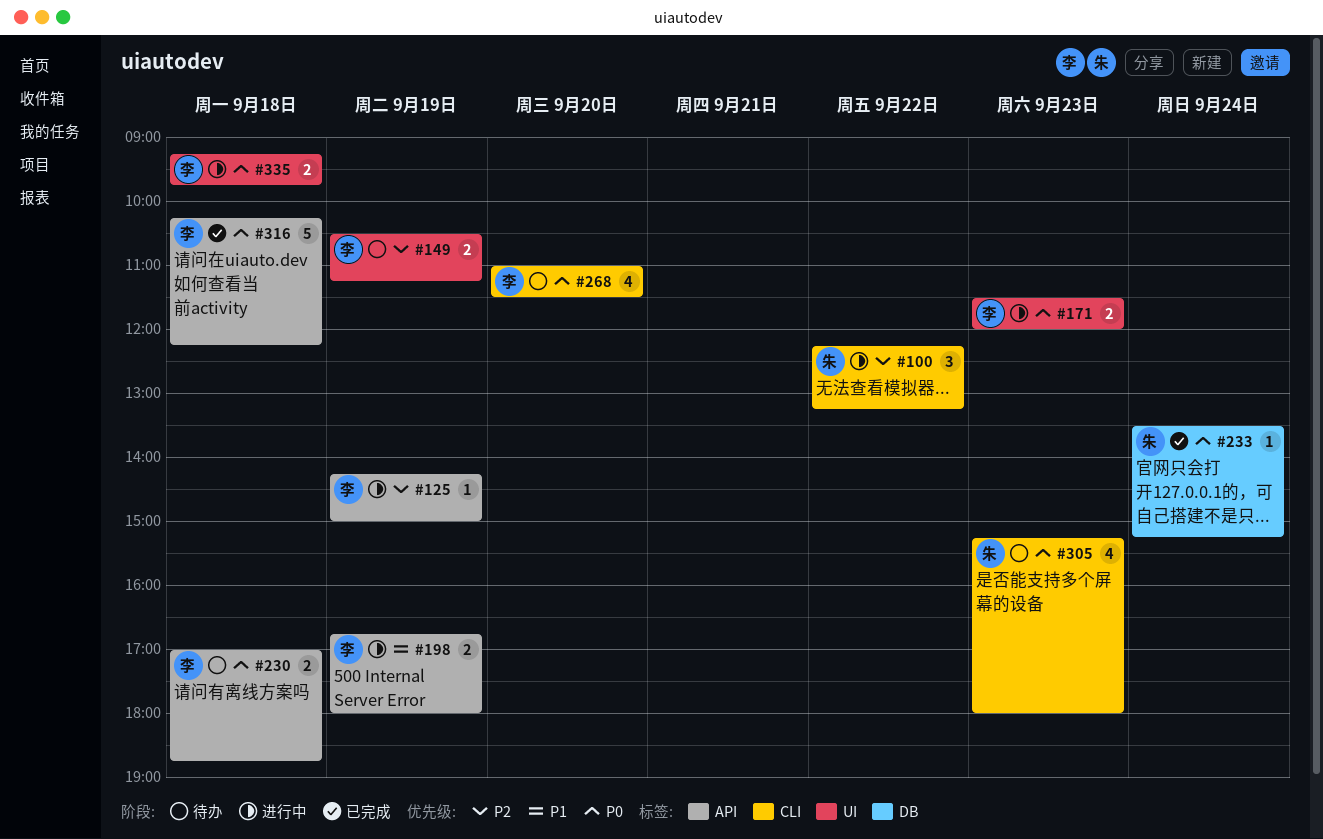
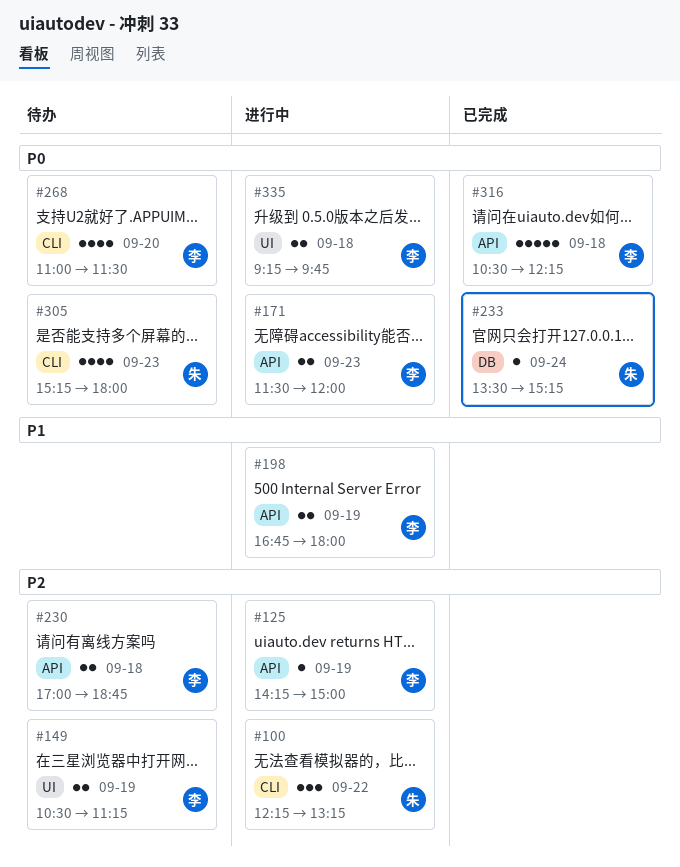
#171, label: UI -> API
#230, priority: P0 -> P2
#316, begins: 10:15 -> 10:30

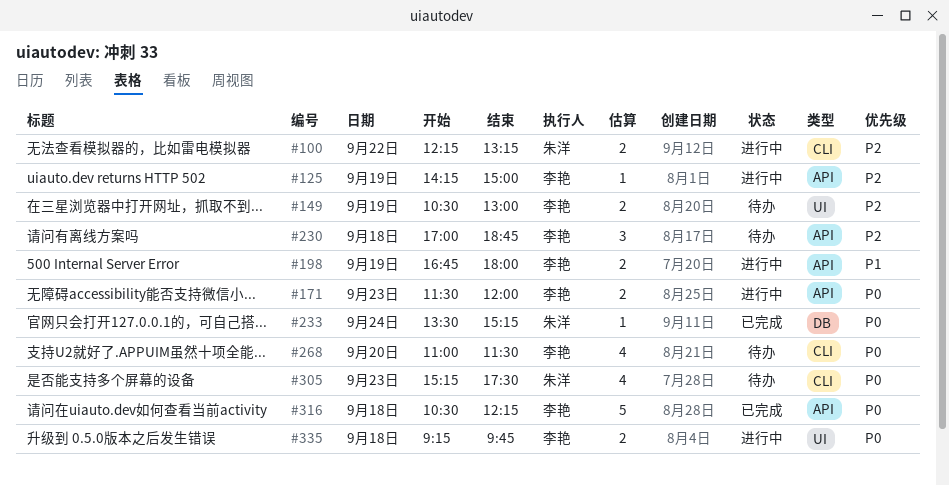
#100, estimate: 3 -> 2
#149, ends: 11:15 -> 13:00
#230, estimate: 2 -> 3
#305, ends: 18:00 -> 17:30

